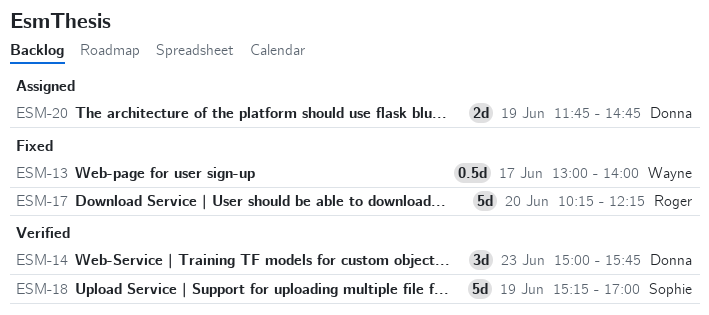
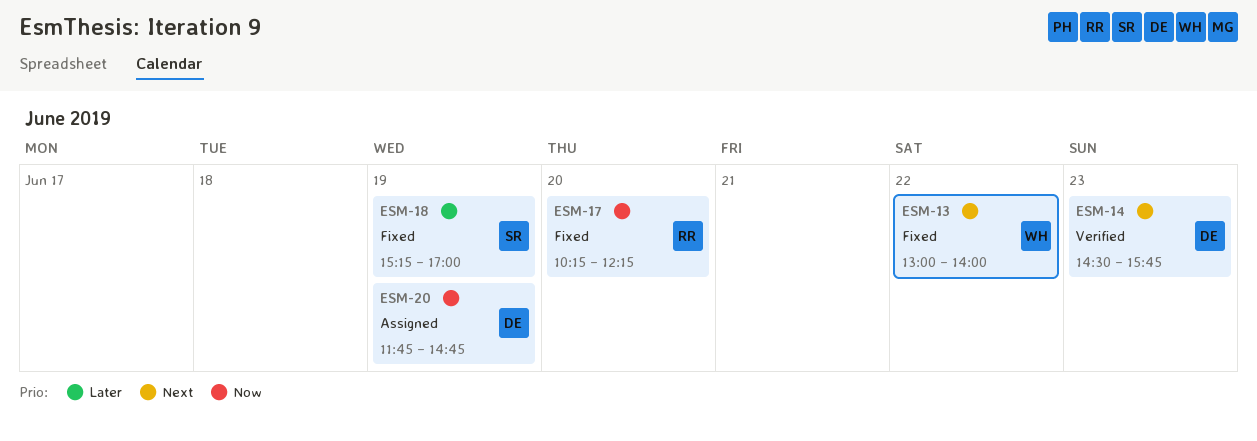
ESM-13, day: Jun 17 -> Jun 22
ESM-14, begins: 15:00 -> 14:30
ESM-18, status: Verified -> Fixed

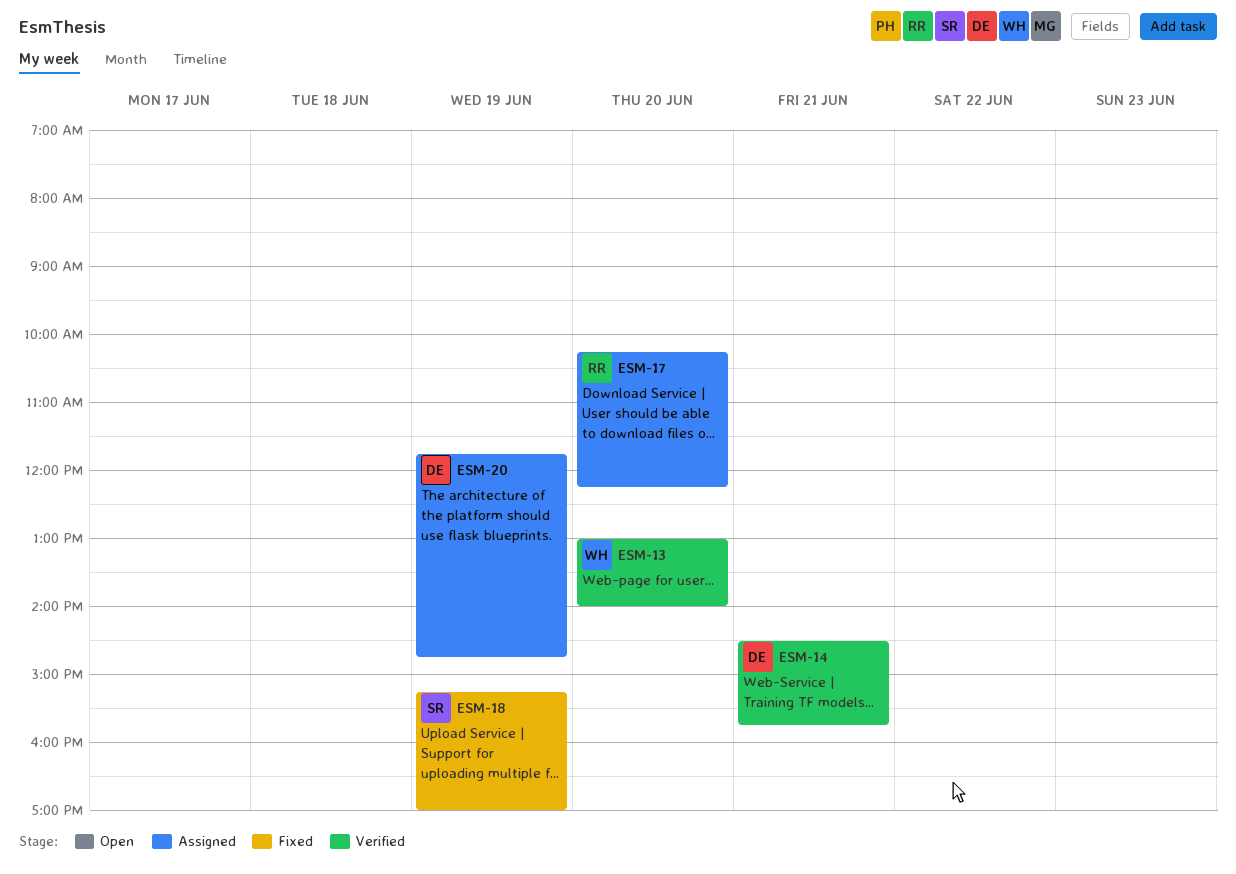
ESM-13, status: Fixed -> Verified
ESM-13, day: Jun 22 -> Jun 20
ESM-14, day: Jun 23 -> Jun 21
ESM-17, status: Fixed -> Assigned

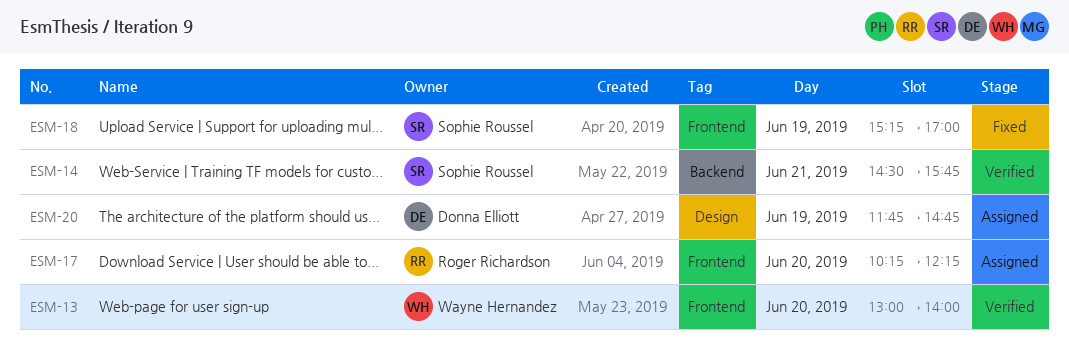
ESM-14, owner: Donna Elliott -> Sophie Roussel

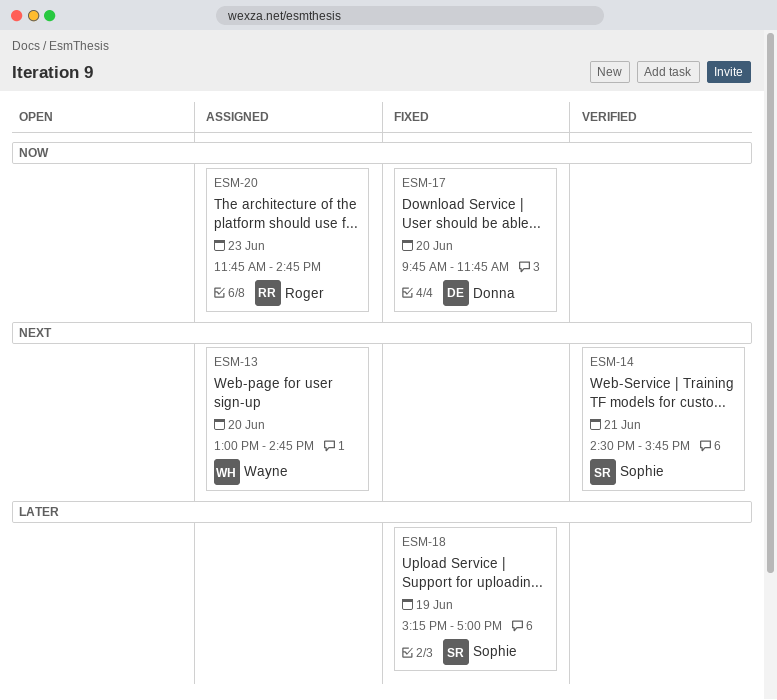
ESM-13, status: Verified -> Assigned
ESM-13, ends: 14:00 -> 14:45
ESM-17, status: Assigned -> Fixed
ESM-17, owner: Roger Richardson -> Donna Elliott
ESM-17, begins: 10:15 -> 09:45
ESM-17, ends: 12:15 -> 11:45
ESM-20, owner: Donna Elliott -> Roger Richardson
ESM-20, day: Jun 19 -> Jun 23

